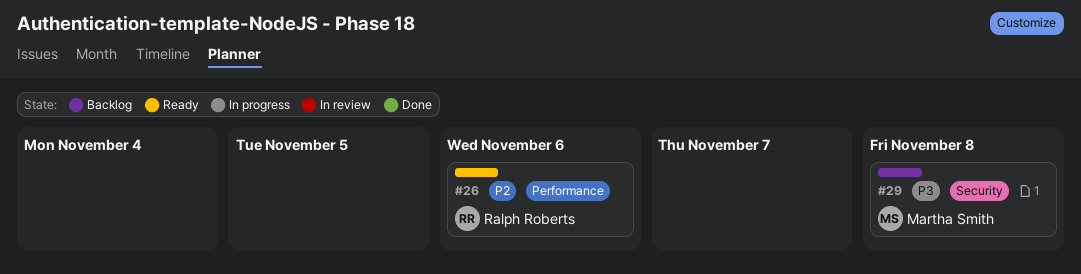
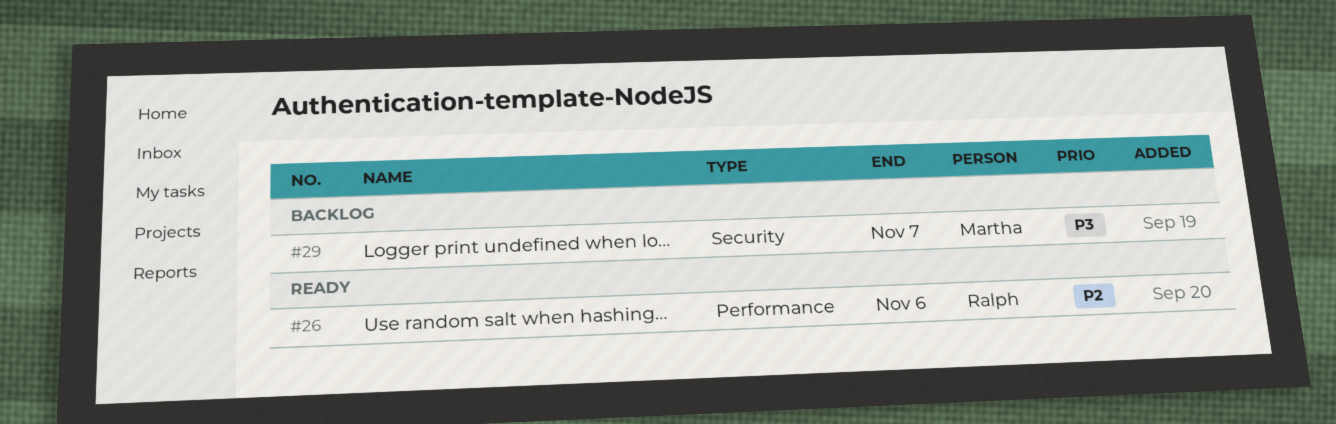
#29, due: Nov 8 -> Nov 7

